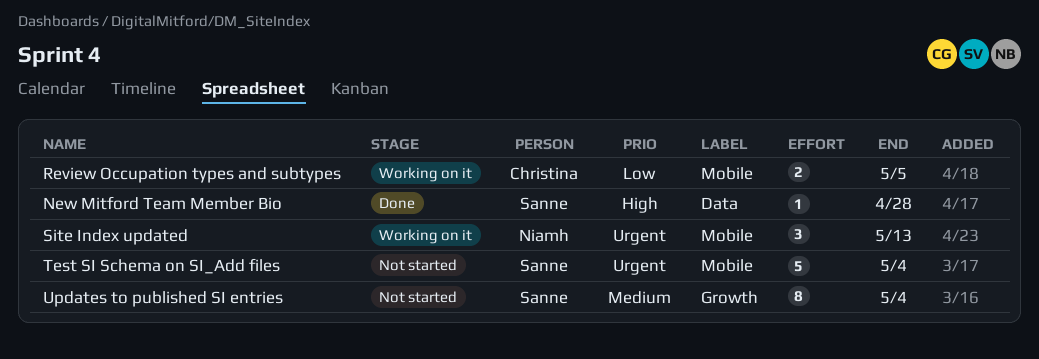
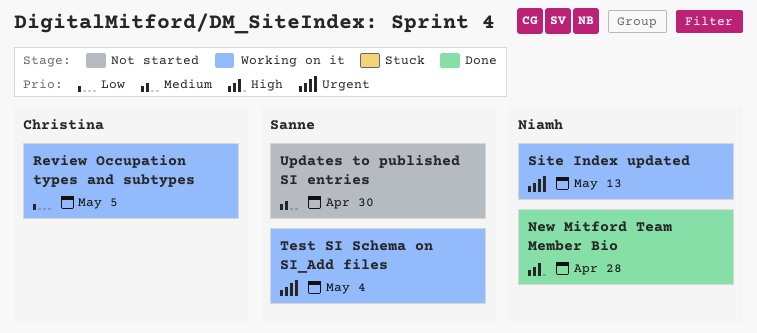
New Mitford Team Member Bio, owner: Sanne -> Niamh
Test SI Schema on SI_Add files, status: Not started -> Working on it
Updates to published SI entries, due: May 4 -> Apr 30

